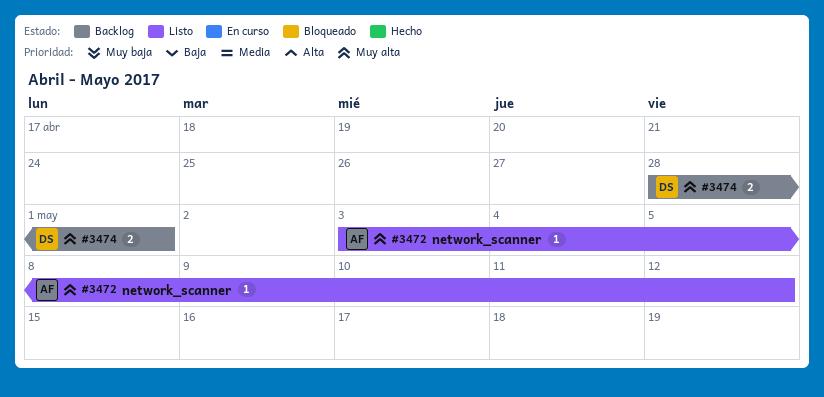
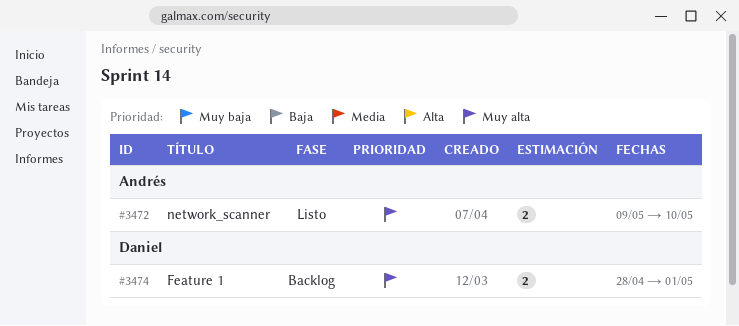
#3472, estimate: 1 -> 2
#3472, start: May 3 -> May 9
#3472, due: May 12 -> May 10

